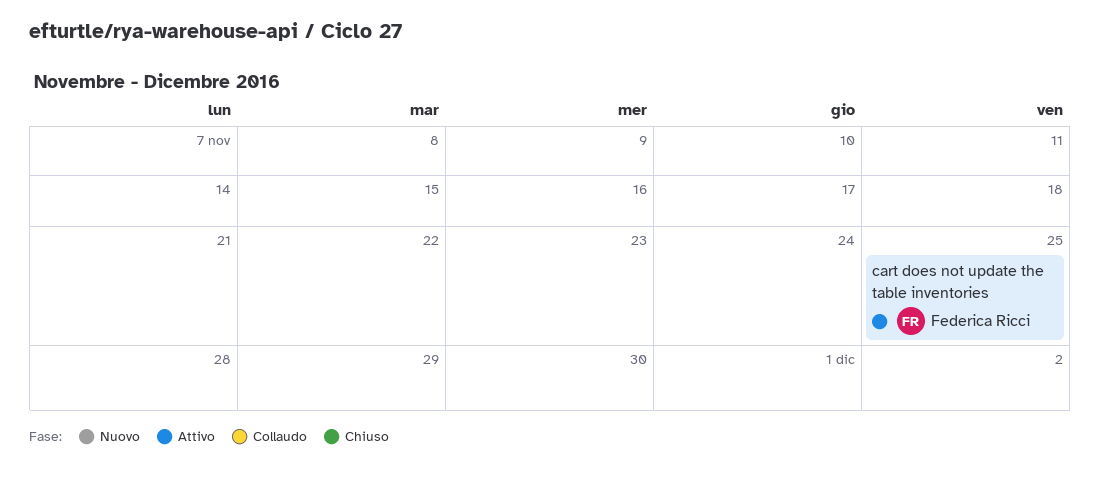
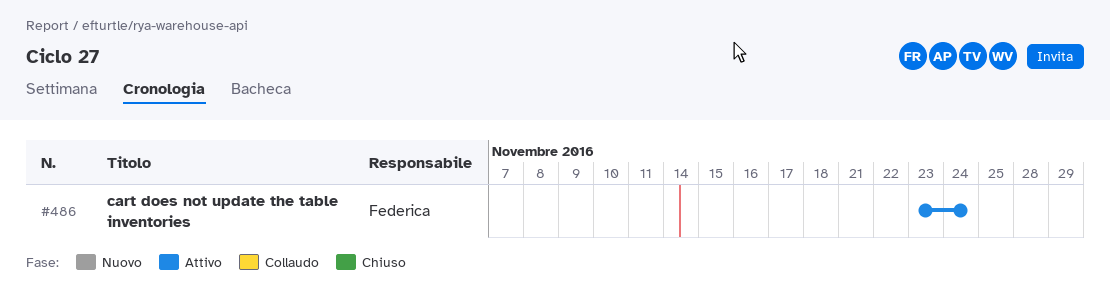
cart does not update the table inventories, due: Nov 25 -> Nov 24

